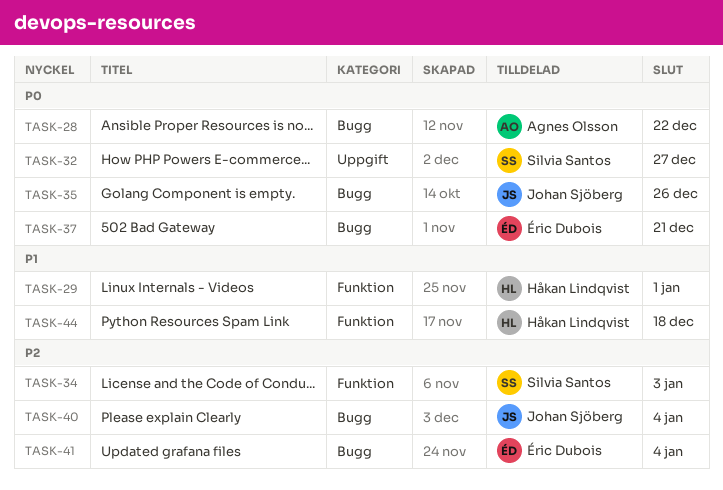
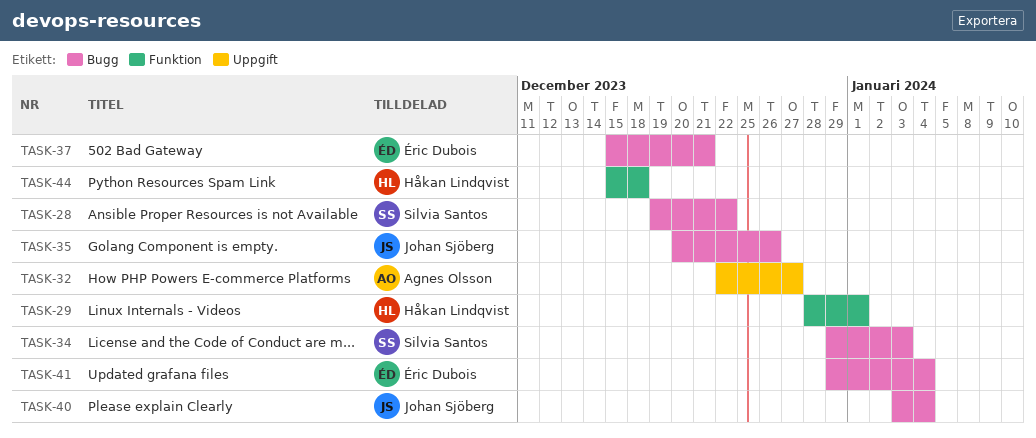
TASK-28, owner: Agnes Olsson -> Silvia Santos
TASK-32, owner: Silvia Santos -> Agnes Olsson
TASK-34, label: Funktion -> Bugg

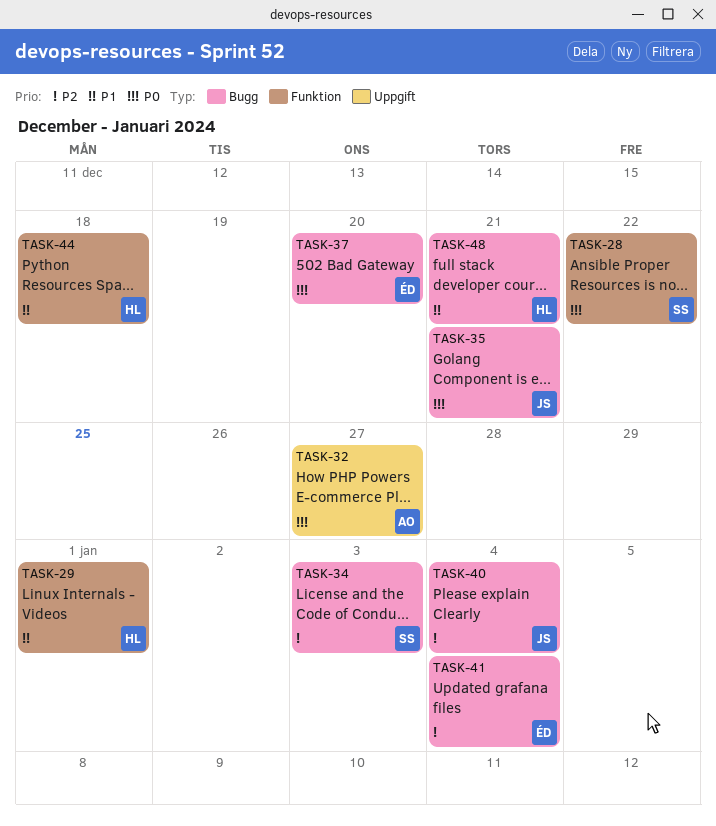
TASK-28, label: Bugg -> Funktion
TASK-35, due: Dec 26 -> Dec 21
TASK-37, due: Dec 21 -> Dec 20
TASK-48: none -> present

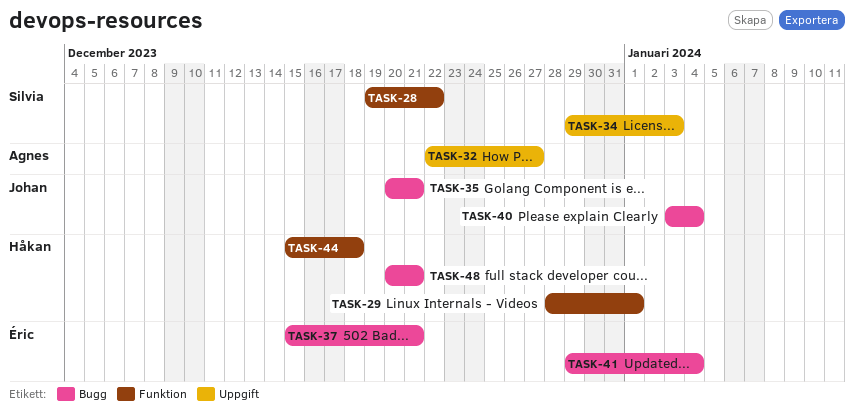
TASK-34, label: Bugg -> Uppgift
TASK-37, due: Dec 20 -> Dec 21

